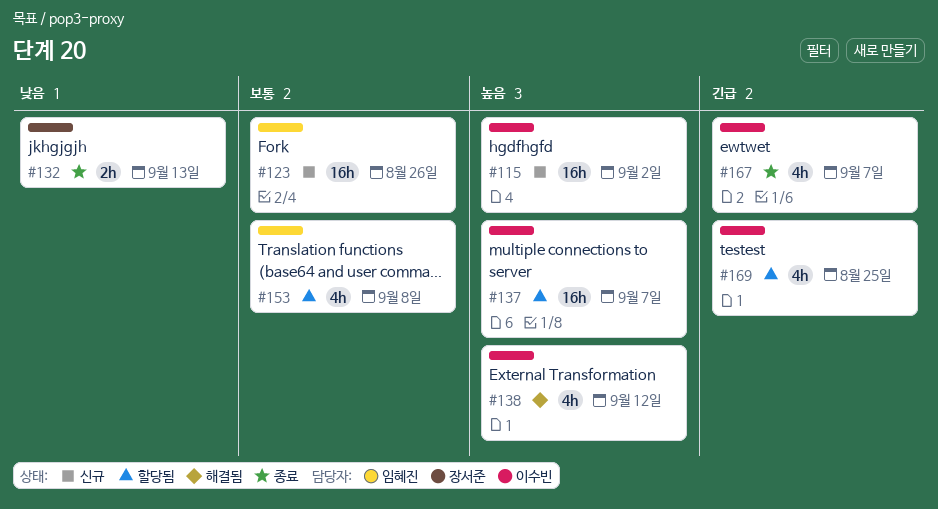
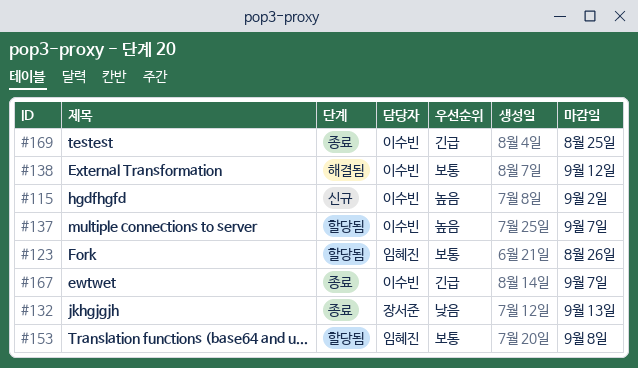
#123, status: 신규 -> 할당됨
#138, priority: 높음 -> 보통
#169, status: 할당됨 -> 종료

